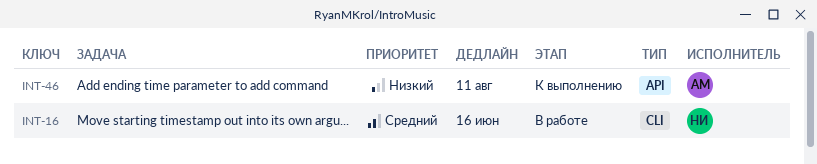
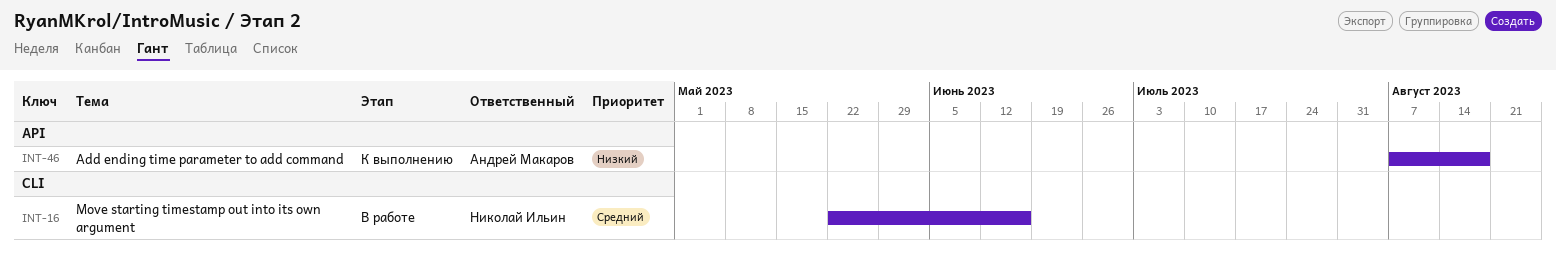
INT-46, due: Aug 11 -> Aug 18

